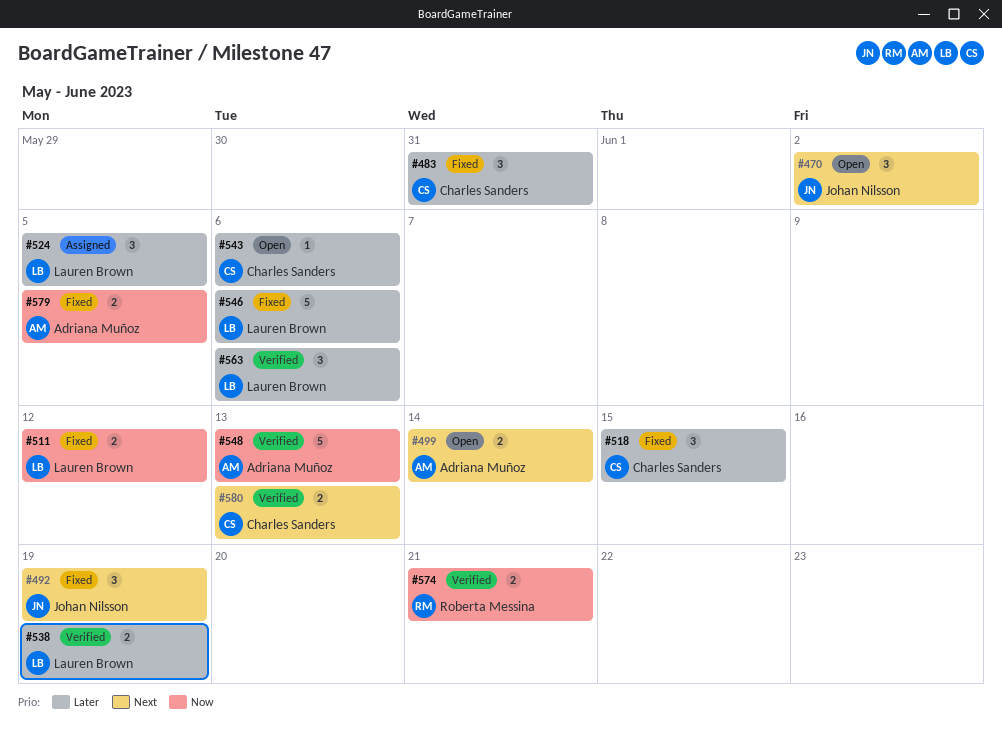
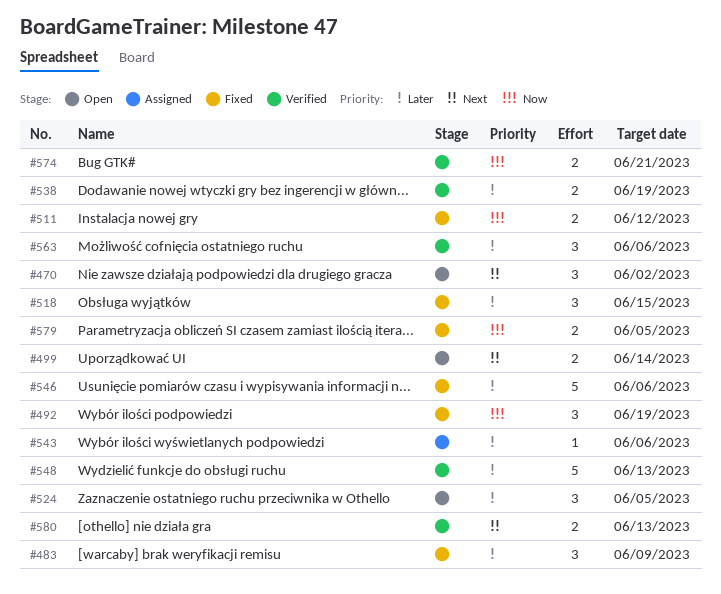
#483, due: May 31 -> Jun 9
#492, priority: Next -> Now
#524, status: Assigned -> Open
#543, status: Open -> Assigned
#548, priority: Now -> Later

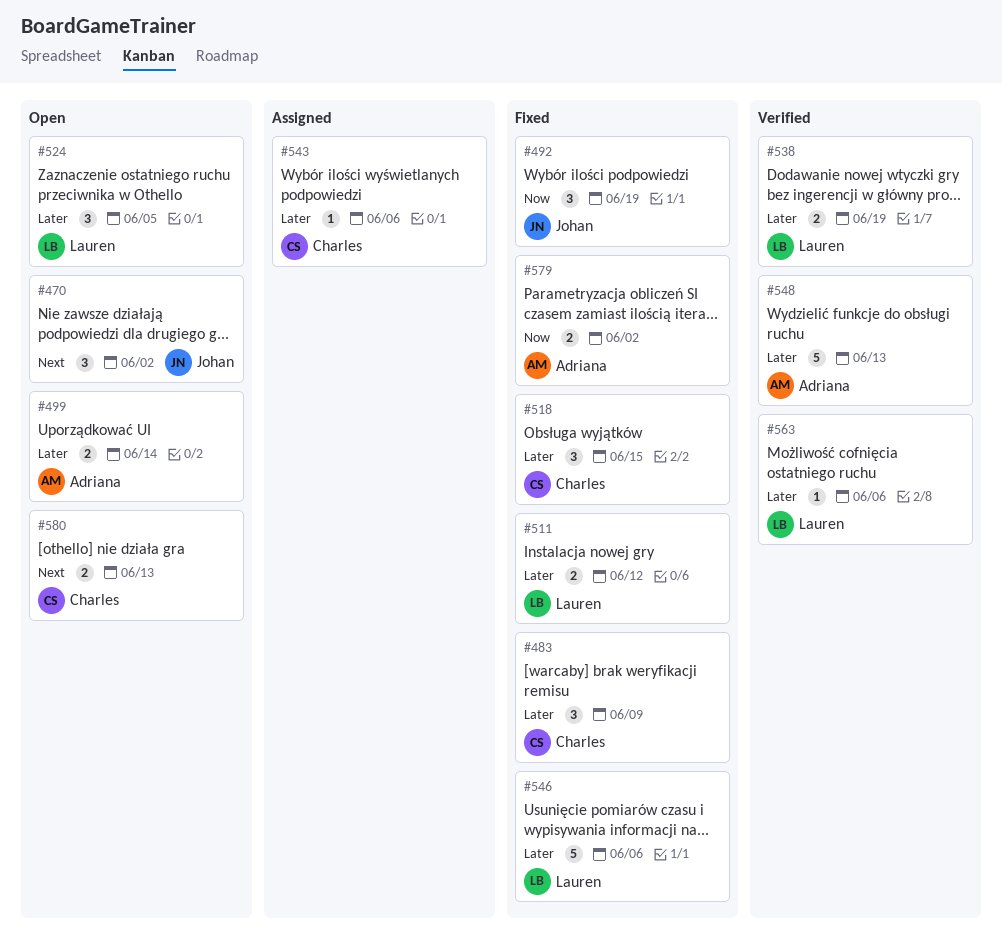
#499, priority: Next -> Later
#511, priority: Now -> Later
#563, estimate: 3 -> 1
#574: present -> none
#579, due: Jun 5 -> Jun 2
#580, status: Verified -> Open

